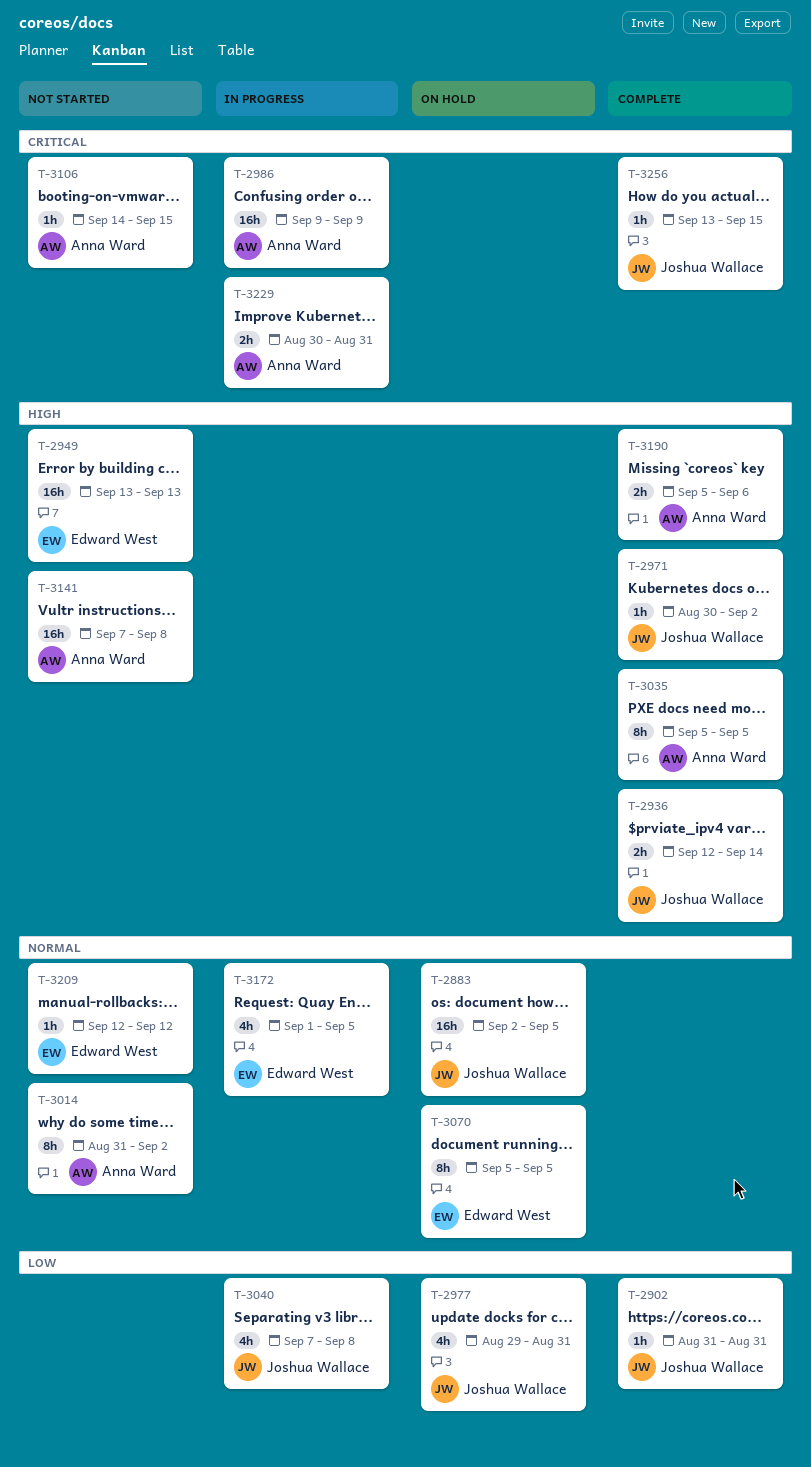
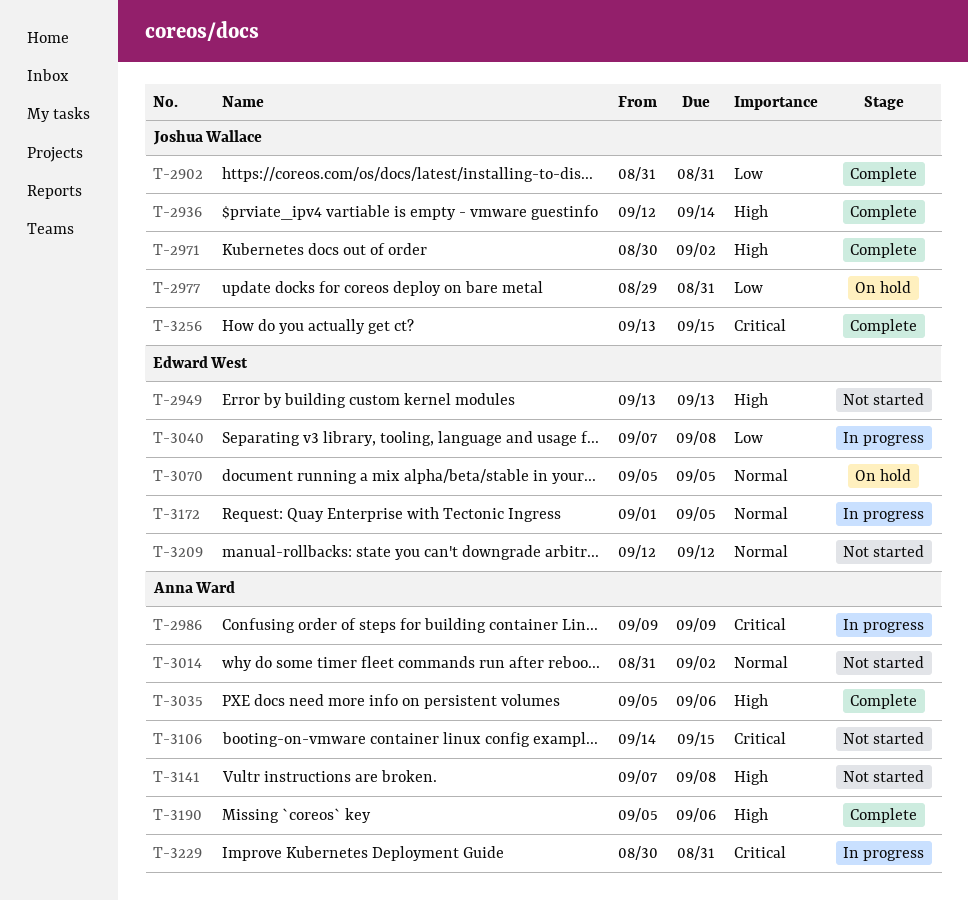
T-2883: present -> none
T-3035, due: Sep 5 -> Sep 6
T-3040, owner: Joshua Wallace -> Edward West

